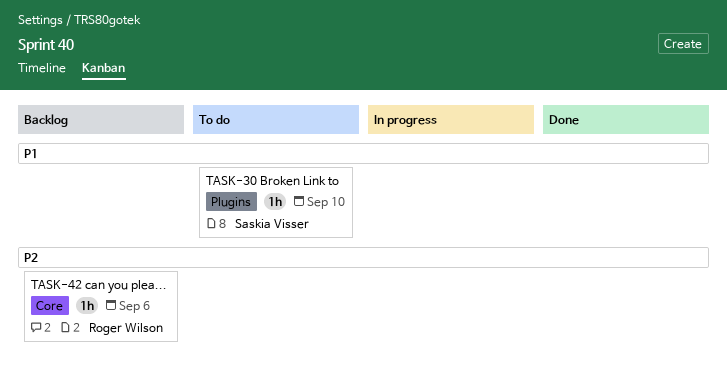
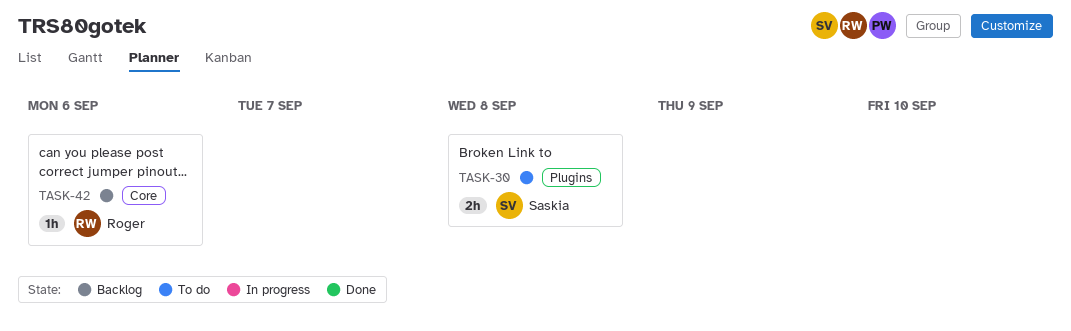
TASK-30, estimate: 1h -> 2h
TASK-30, due: Sep 10 -> Sep 8

